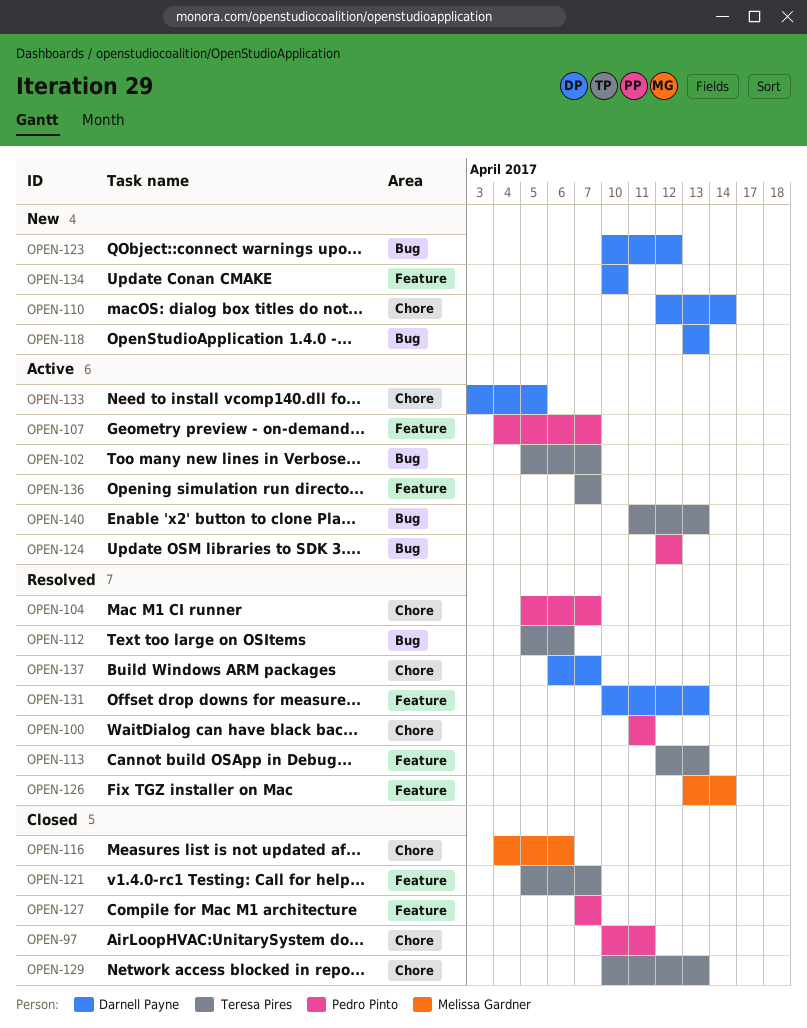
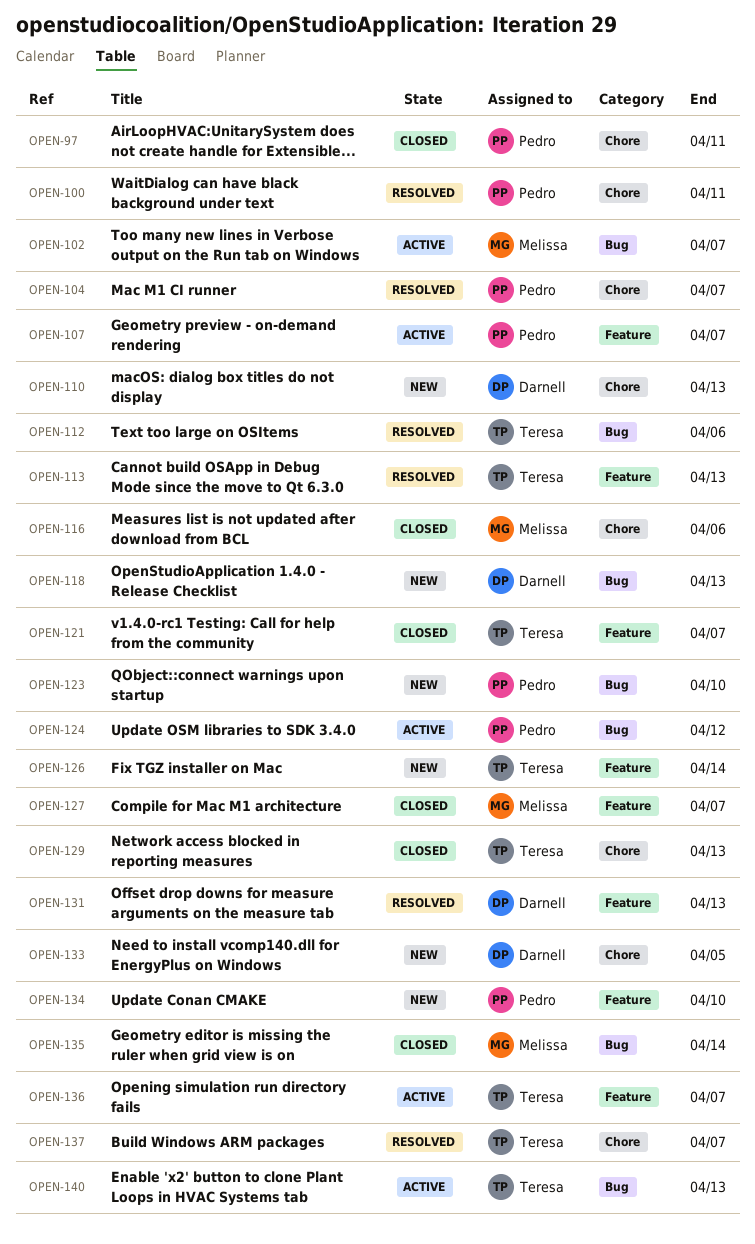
OPEN-102, owner: Teresa Pires -> Melissa Gardner
OPEN-110, due: Apr 14 -> Apr 13
OPEN-123, owner: Darnell Payne -> Pedro Pinto
OPEN-123, due: Apr 12 -> Apr 10
OPEN-126, status: Resolved -> New
OPEN-126, owner: Melissa Gardner -> Teresa Pires
OPEN-127, owner: Pedro Pinto -> Melissa Gardner
OPEN-133, status: Active -> New
OPEN-134, owner: Darnell Payne -> Pedro Pinto
OPEN-135: none -> present
OPEN-137, owner: Darnell Payne -> Teresa Pires

